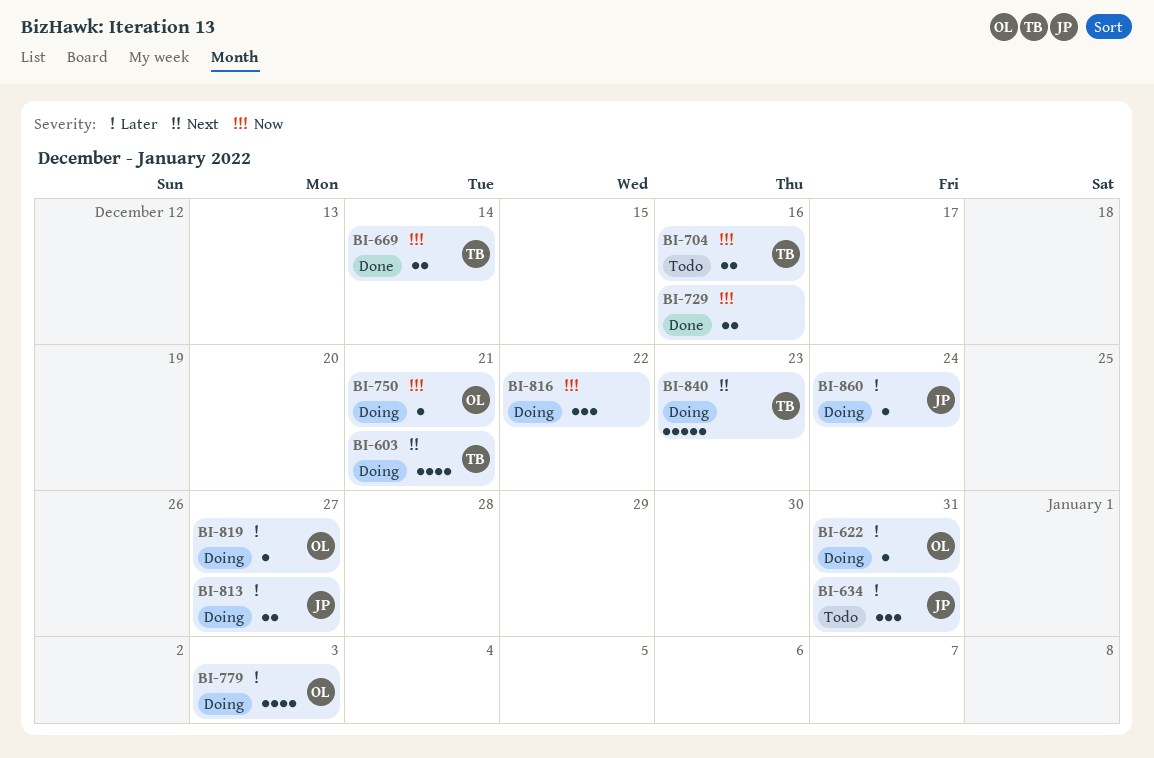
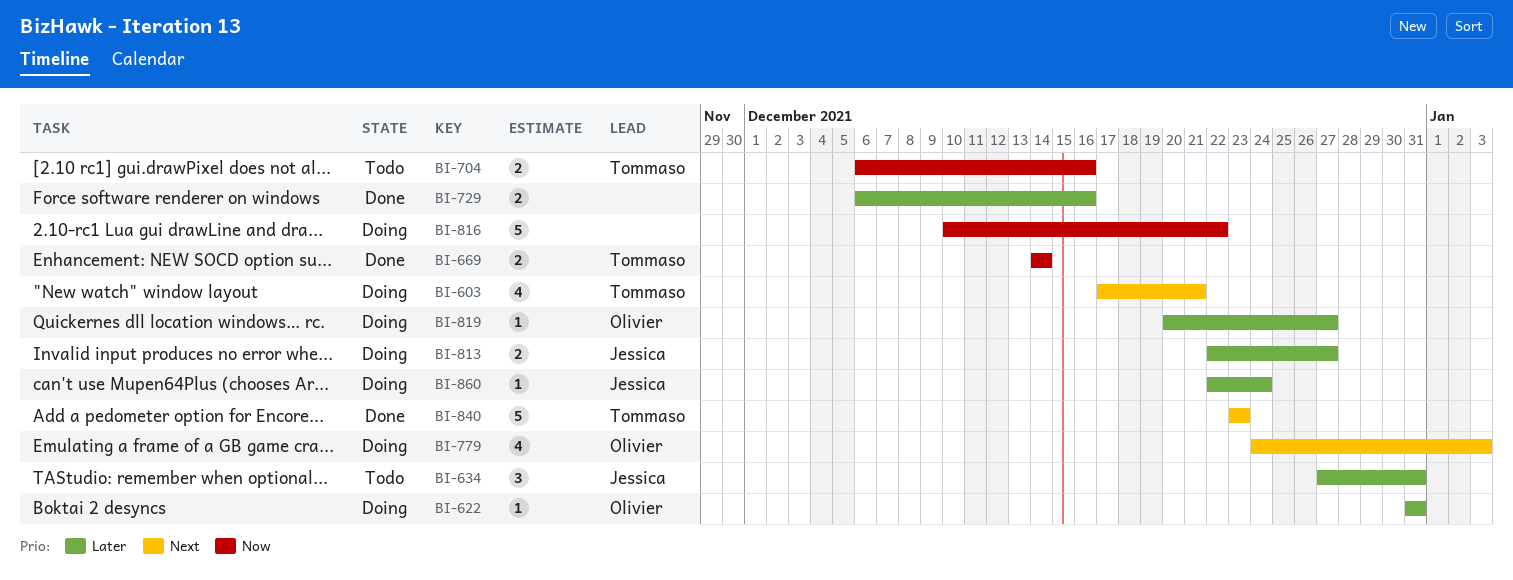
BI-729, priority: Now -> Later
BI-750: present -> none
BI-779, priority: Later -> Next
BI-816, estimate: 3 -> 5
BI-840, status: Doing -> Done

